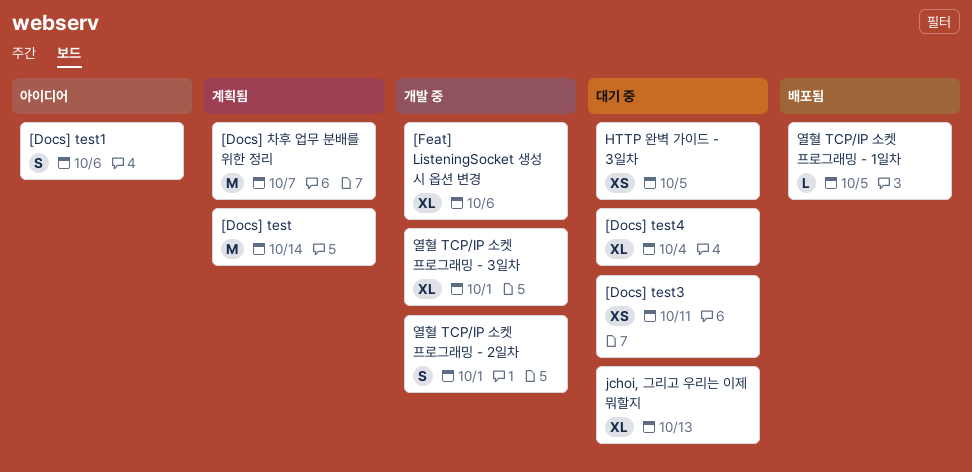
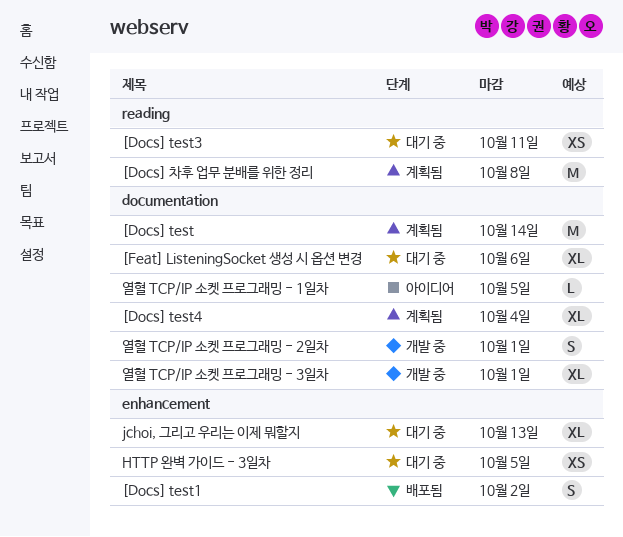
[Docs] test1, status: 아이디어 -> 배포됨
[Docs] test1, due: Oct 6 -> Oct 2
[Docs] test4, status: 대기 중 -> 계획됨
[Docs] 차후 업무 분배를 위한 정리, due: Oct 7 -> Oct 8
[Feat] ListeningSocket 생성 시 옵션 변경, status: 개발 중 -> 대기 중
열혈 TCP/IP 소켓 프로그래밍 - 1일차, status: 배포됨 -> 아이디어

